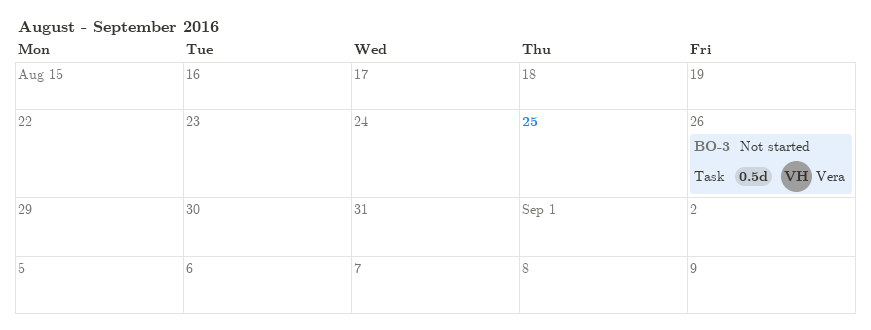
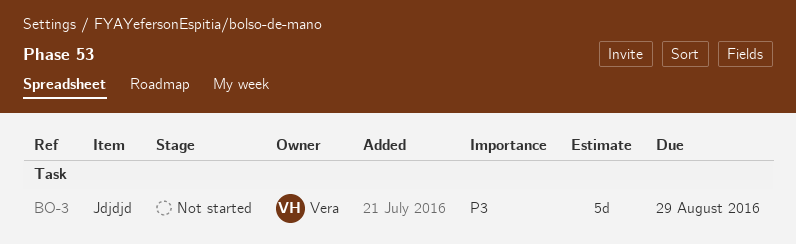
BO-3, estimate: 0.5d -> 5d
BO-3, due: Aug 26 -> Aug 29

